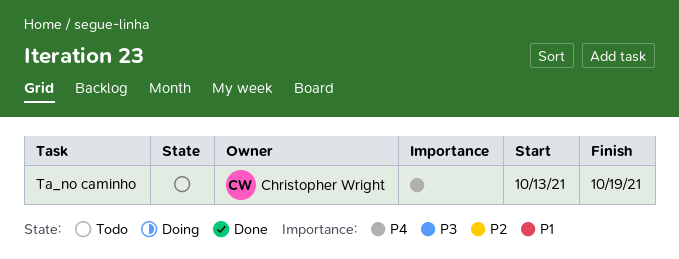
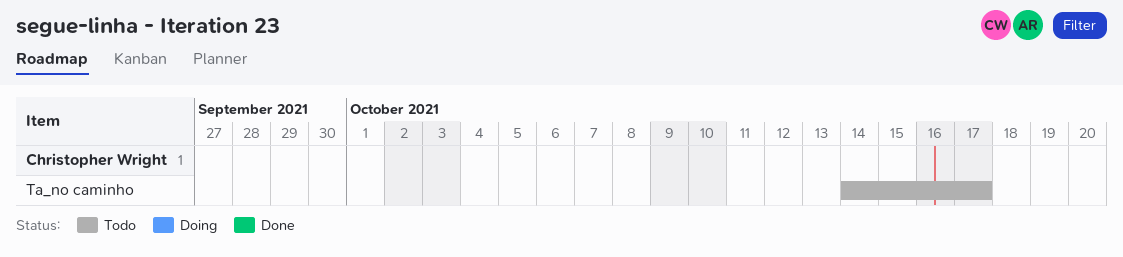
Ta_no caminho, start: Oct 13 -> Oct 14
Ta_no caminho, due: Oct 19 -> Oct 17

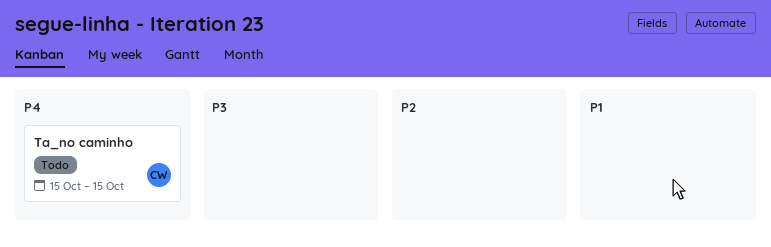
Ta_no caminho, start: Oct 14 -> Oct 15
Ta_no caminho, due: Oct 17 -> Oct 15

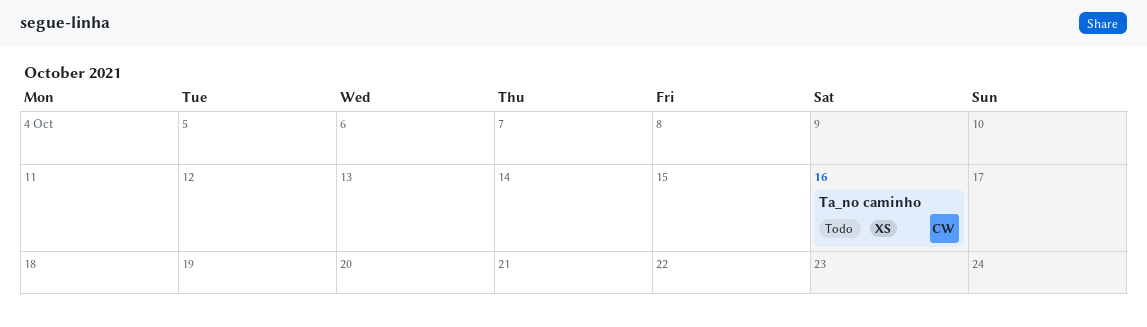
Ta_no caminho, due: Oct 15 -> Oct 16

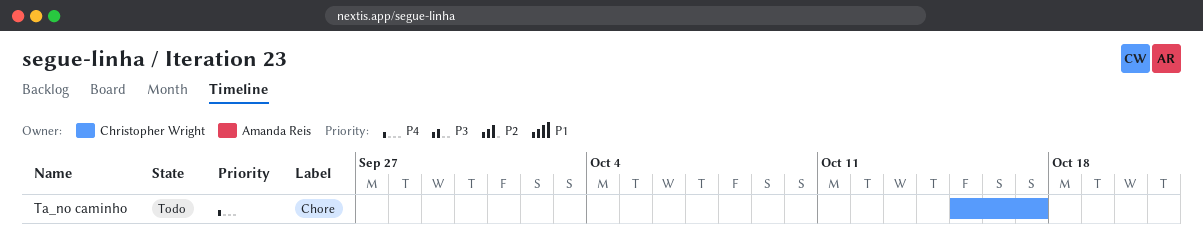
Ta_no caminho, due: Oct 16 -> Oct 17

